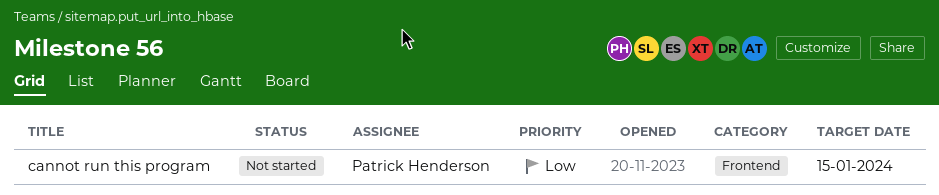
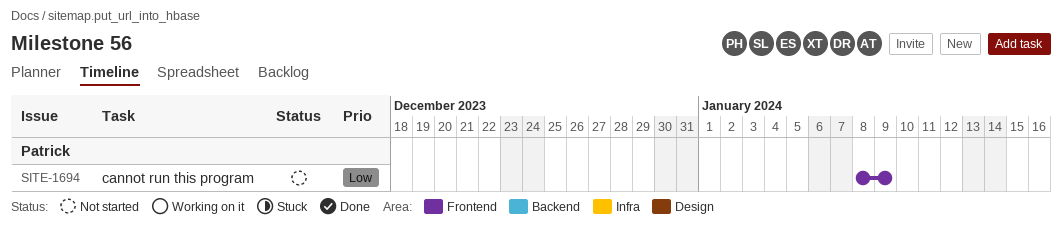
cannot run this program, due: Jan 15 -> Jan 9

